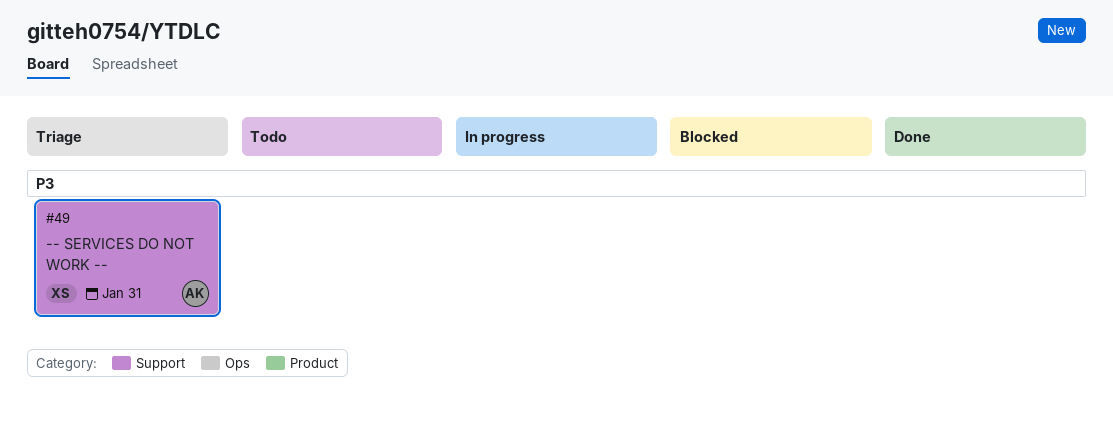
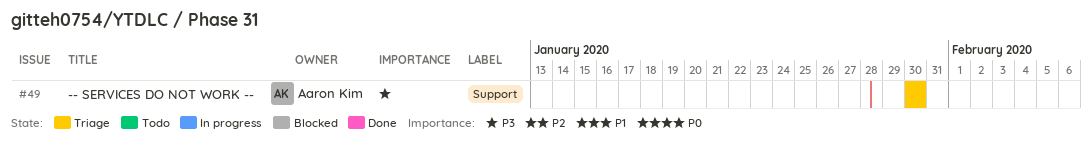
#49, due: Jan 31 -> Jan 30

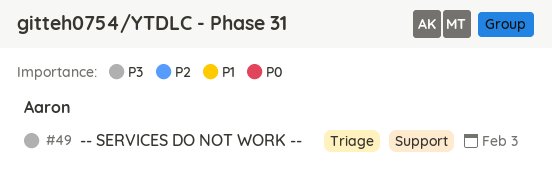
#49, due: Jan 30 -> Feb 3

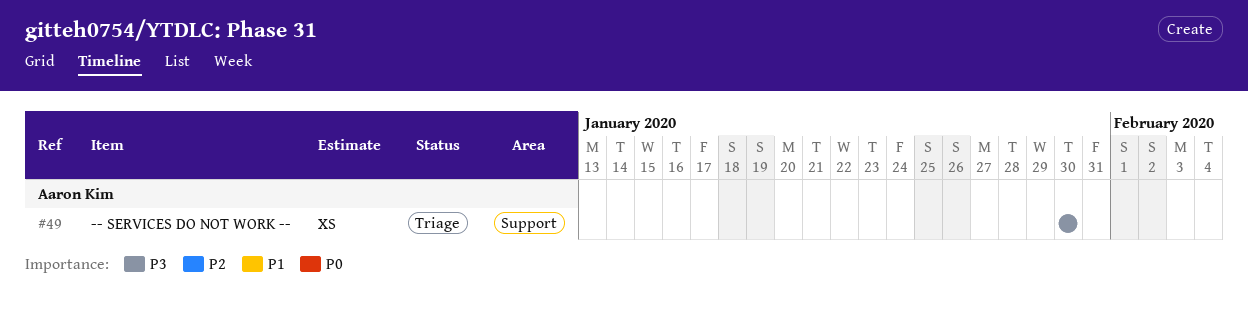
#49, due: Feb 3 -> Jan 30

